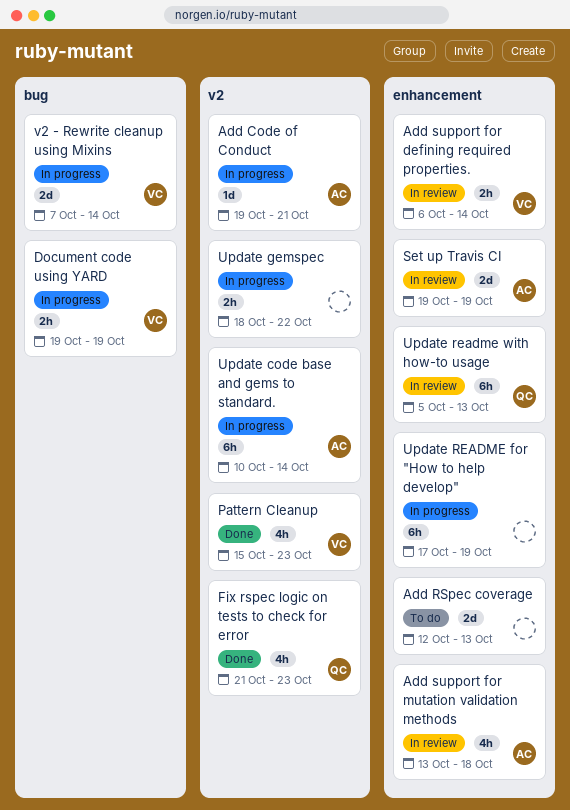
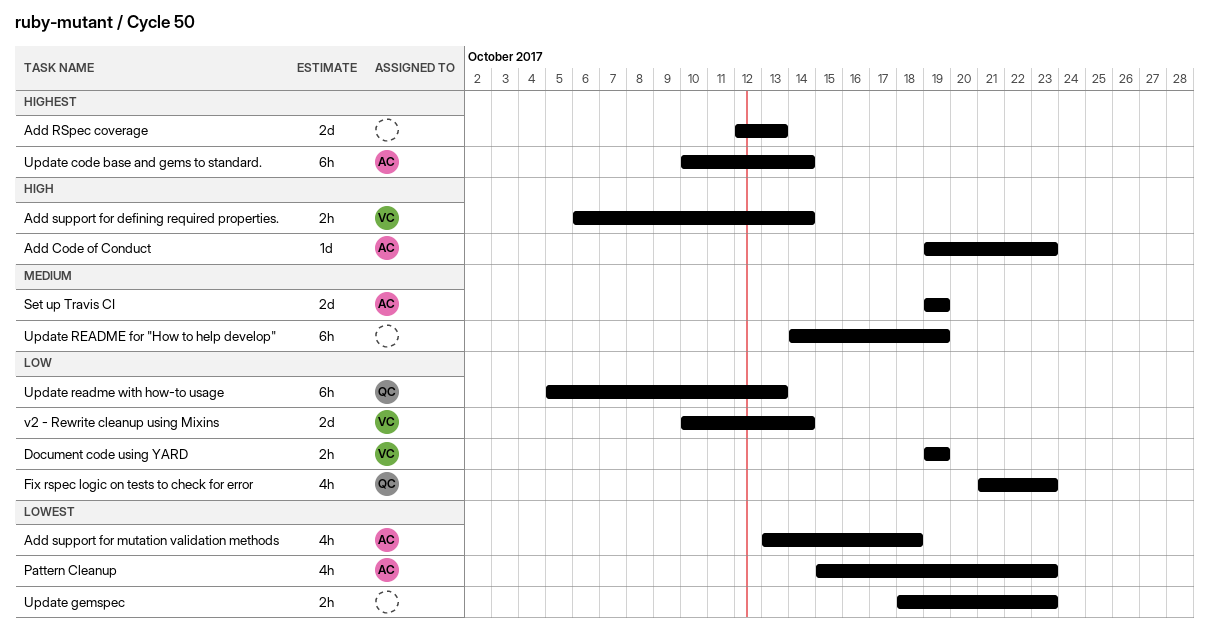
Add Code of Conduct, due: Oct 21 -> Oct 23
Pattern Cleanup, owner: VC -> AC
Update gemspec, due: Oct 22 -> Oct 23
Update README for "How to help develop", start: Oct 17 -> Oct 14
v2 - Rewrite cleanup using Mixins, start: Oct 7 -> Oct 10

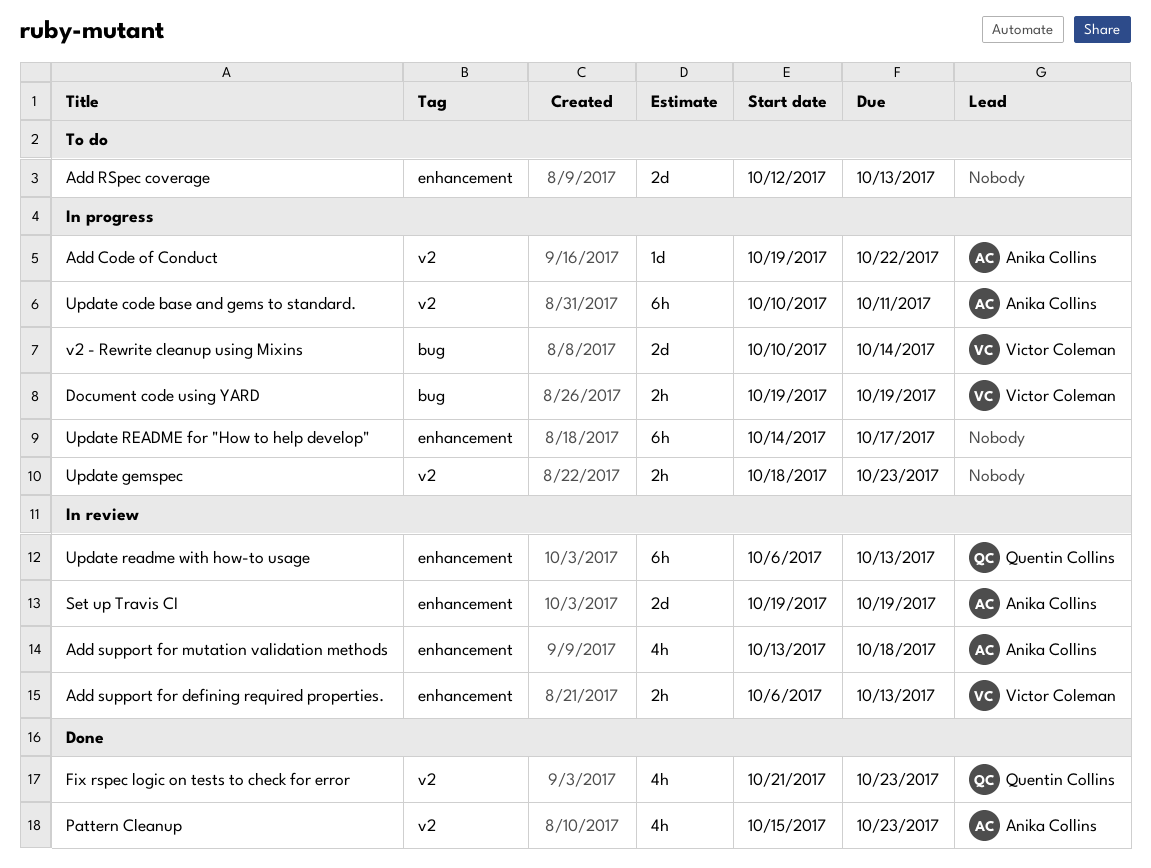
Add Code of Conduct, due: Oct 23 -> Oct 22
Add support for defining required properties., due: Oct 14 -> Oct 13
Update code base and gems to standard., due: Oct 14 -> Oct 11
Update README for "How to help develop", due: Oct 19 -> Oct 17
Update readme with how-to usage, start: Oct 5 -> Oct 6

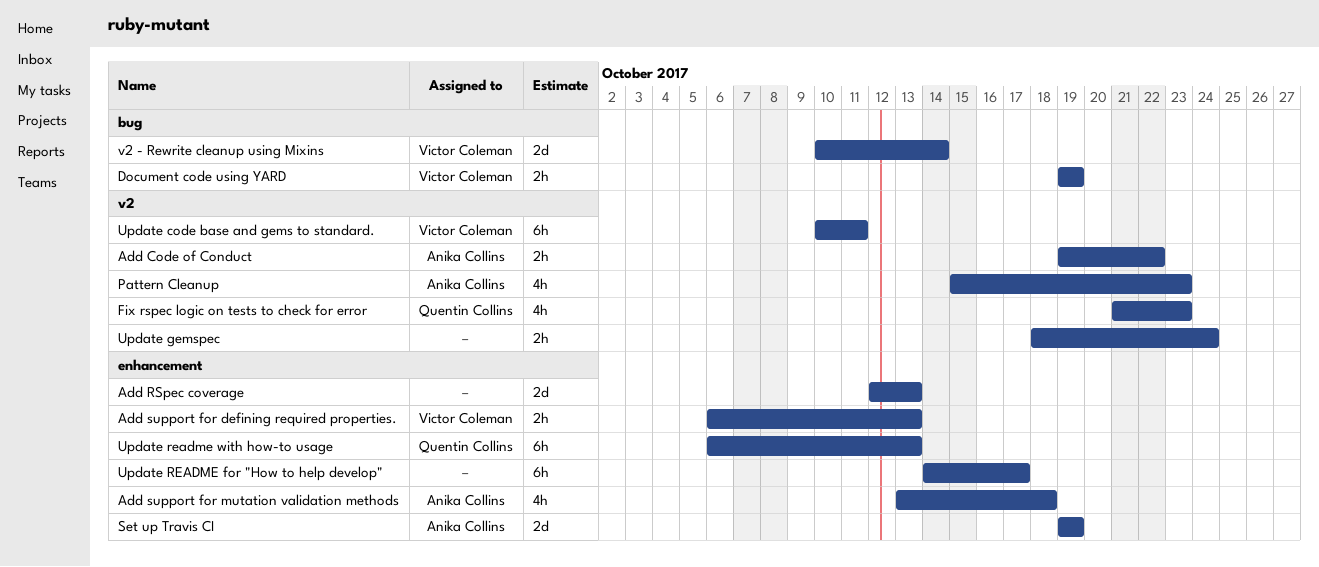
Add Code of Conduct, estimate: 1d -> 2h
Update code base and gems to standard., owner: Anika Collins -> Victor Coleman
Update gemspec, due: Oct 23 -> Oct 24

